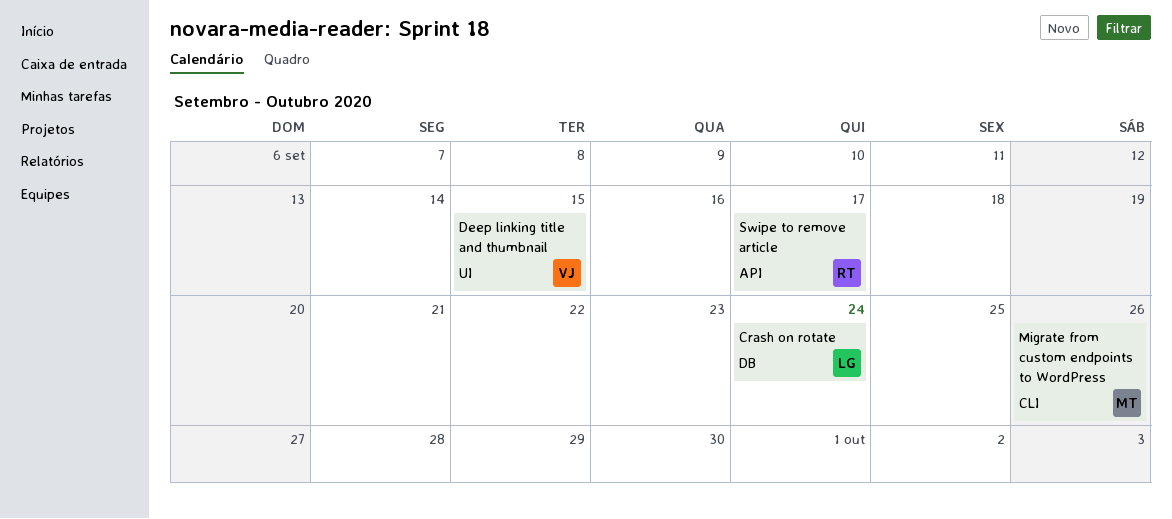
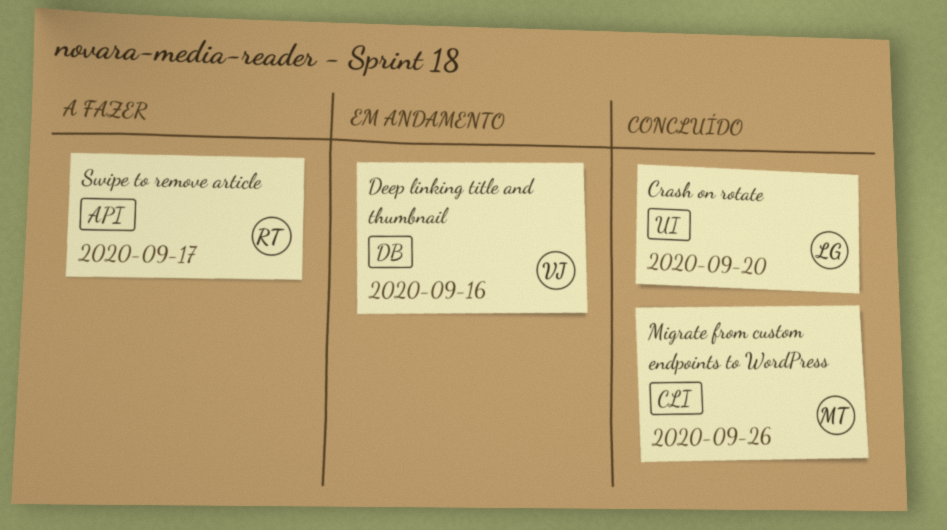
Crash on rotate, label: DB -> UI
Crash on rotate, due: Sep 24 -> Sep 20
Deep linking title and thumbnail, label: UI -> DB
Deep linking title and thumbnail, due: Sep 15 -> Sep 16

